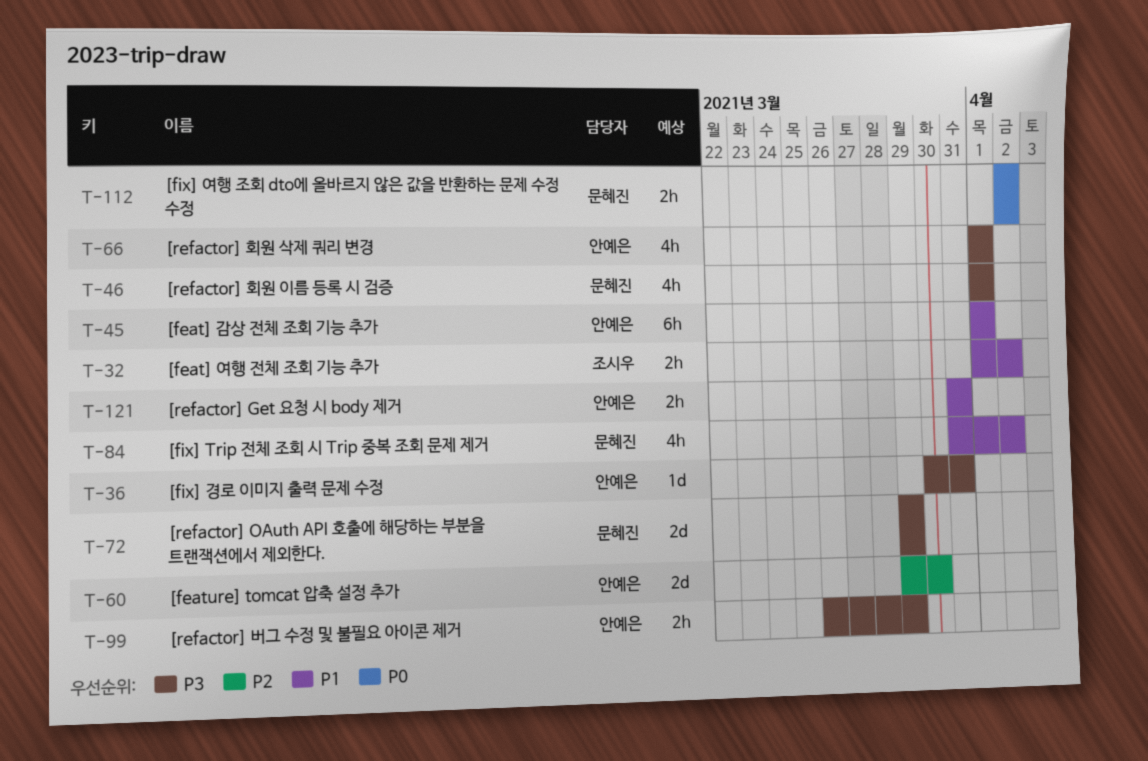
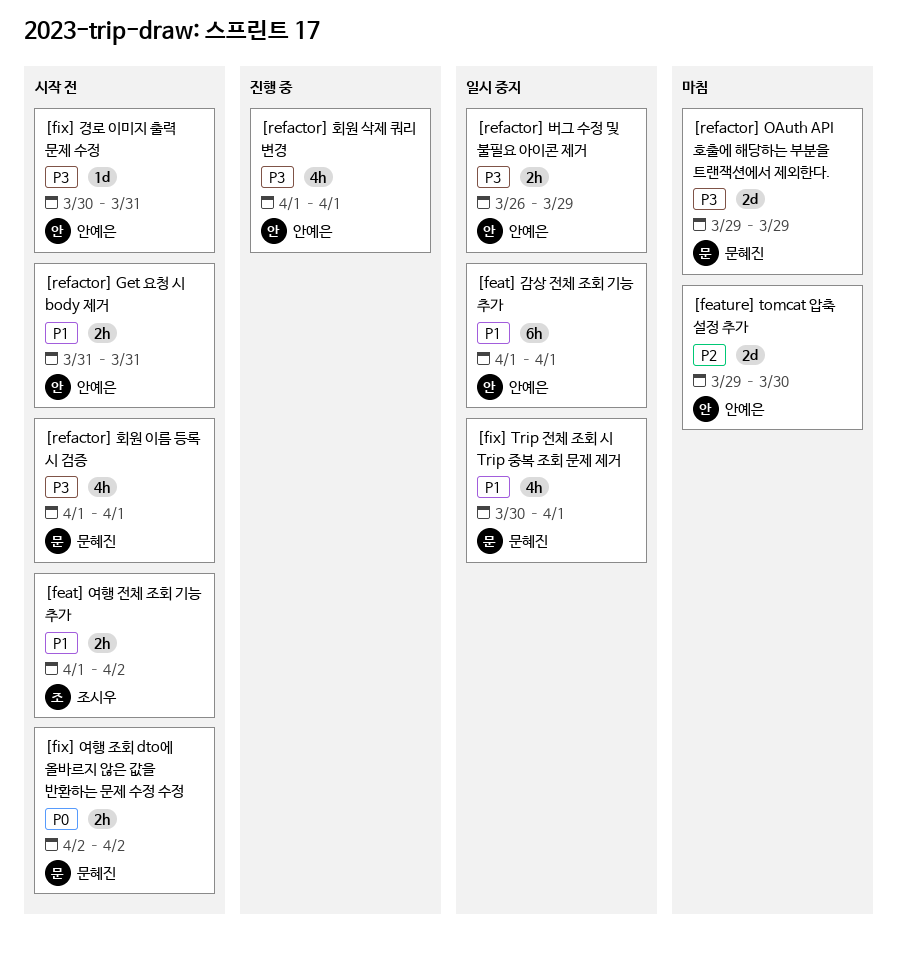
[fix] Trip 전체 조회 시 Trip 중복 조회 문제 제거, start: Mar 31 -> Mar 30
[fix] Trip 전체 조회 시 Trip 중복 조회 문제 제거, due: Apr 2 -> Apr 1

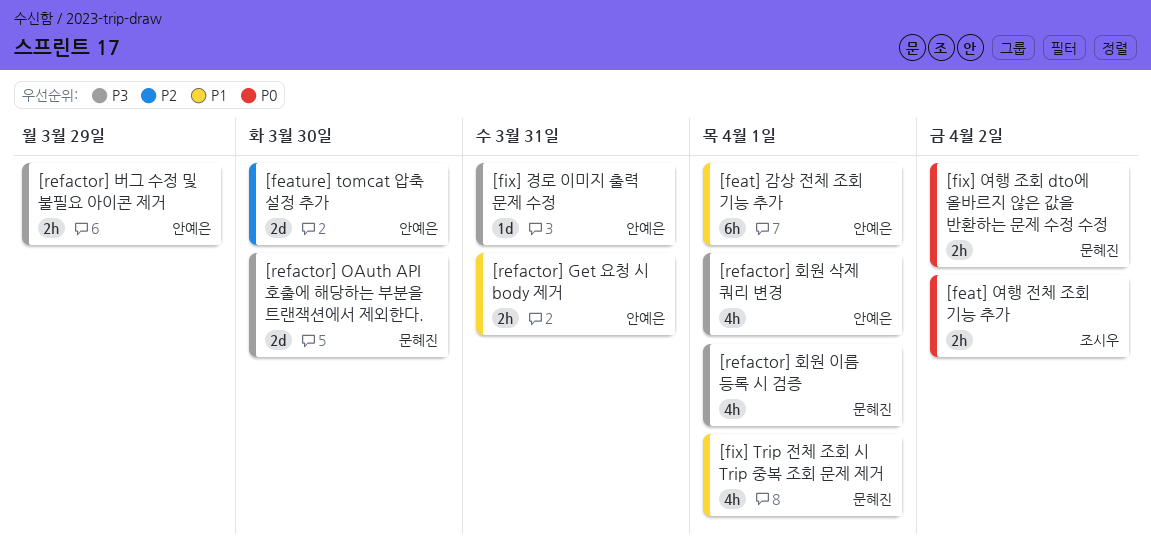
[feat] 여행 전체 조회 기능 추가, priority: P1 -> P0
[refactor] OAuth API 호출에 해당하는 부분을 트랜잭션에서 제외한다., due: Mar 29 -> Mar 30

